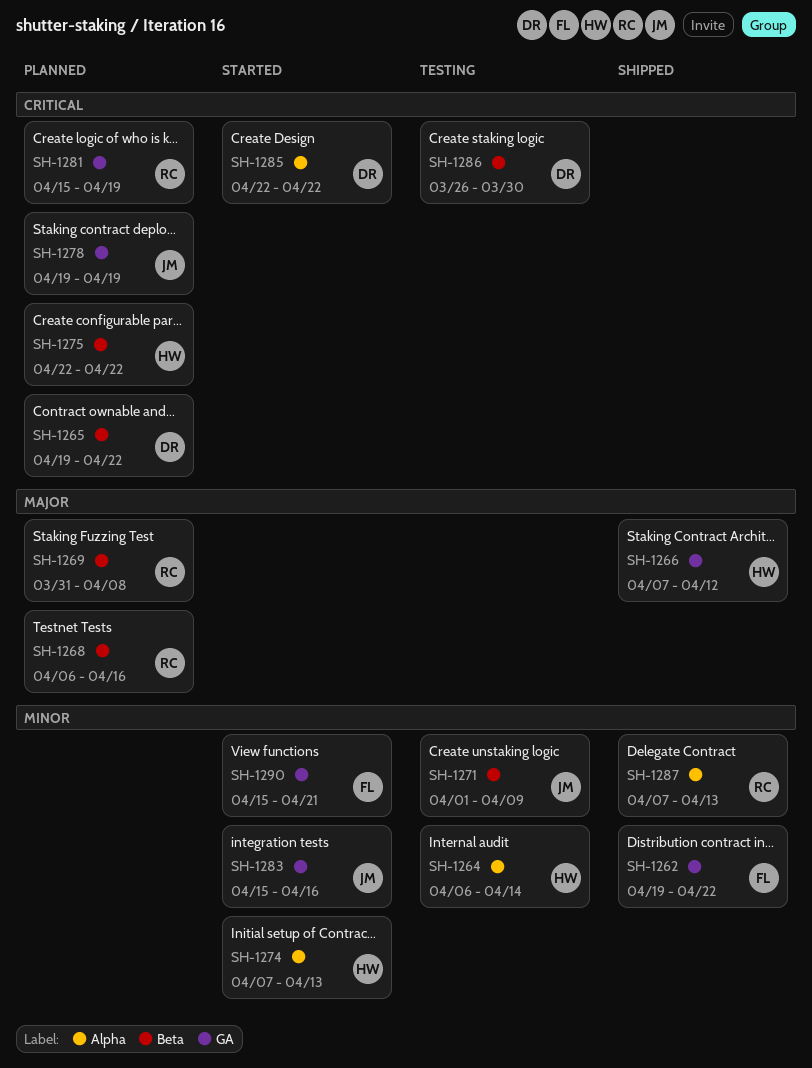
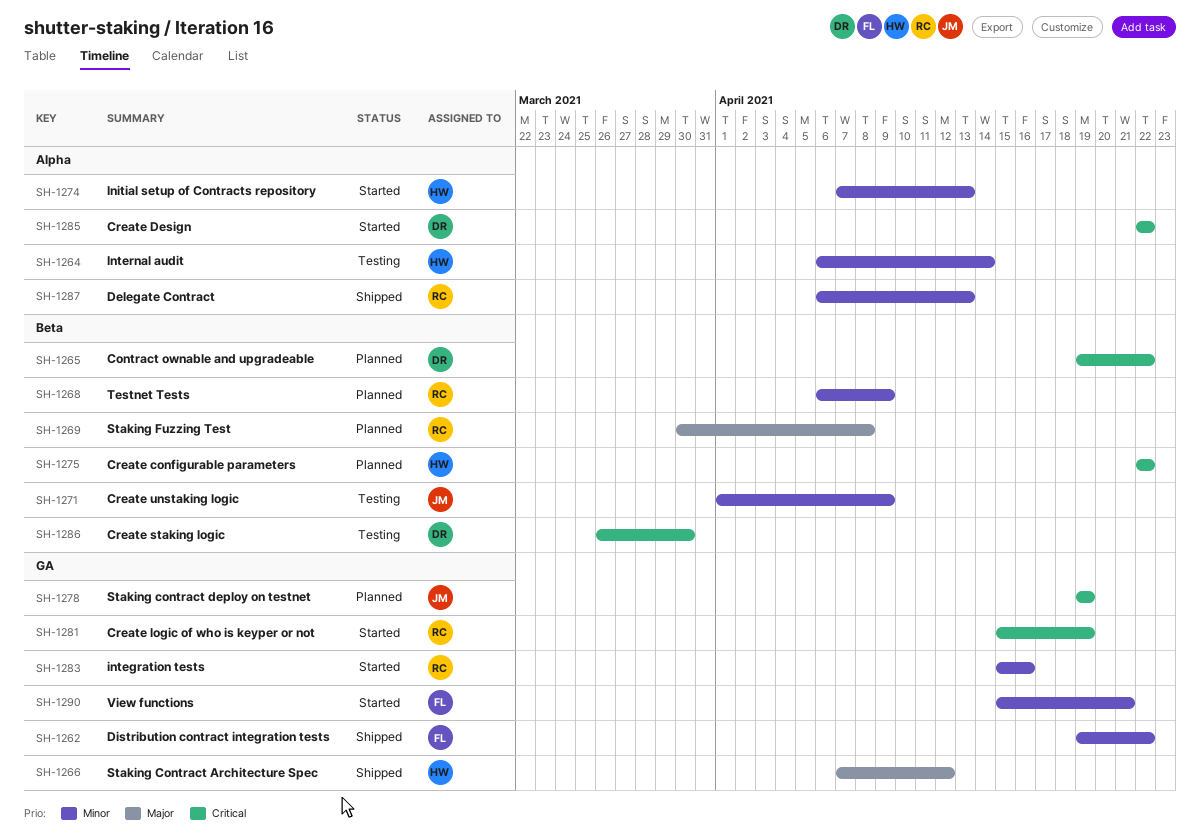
SH-1268, priority: Major -> Minor
SH-1268, due: Apr 16 -> Apr 9
SH-1269, start: Mar 31 -> Mar 30
SH-1281, status: Planned -> Started
SH-1283, owner: JM -> RC
SH-1287, start: Apr 7 -> Apr 6

